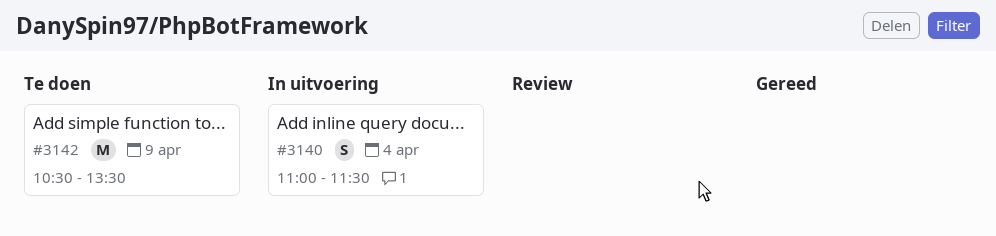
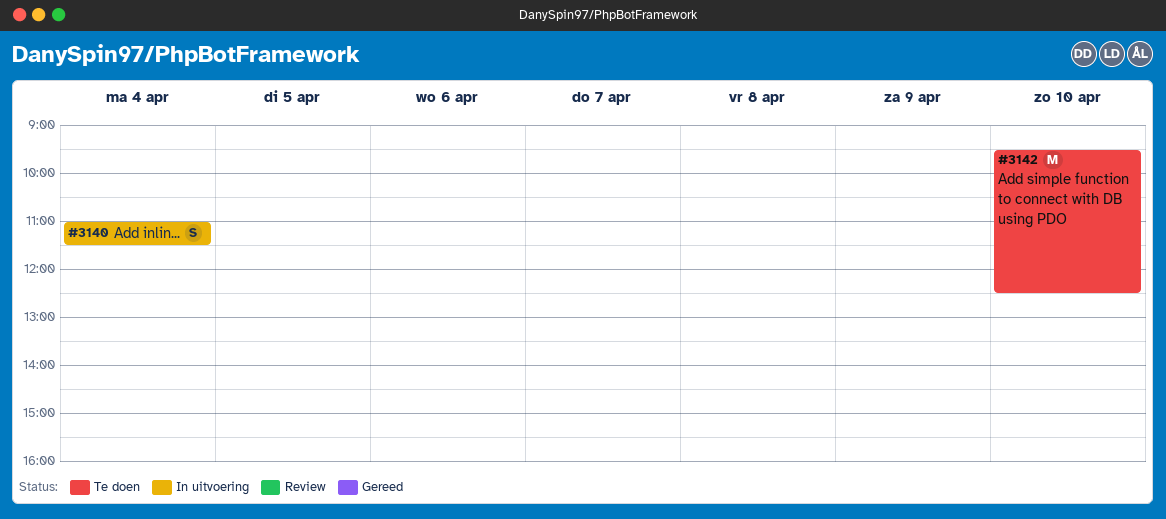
#3142, day: Apr 9 -> Apr 10
#3142, begins: 10:30 -> 09:30
#3142, ends: 13:30 -> 12:30

